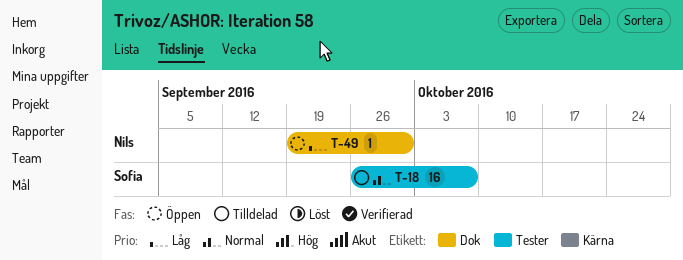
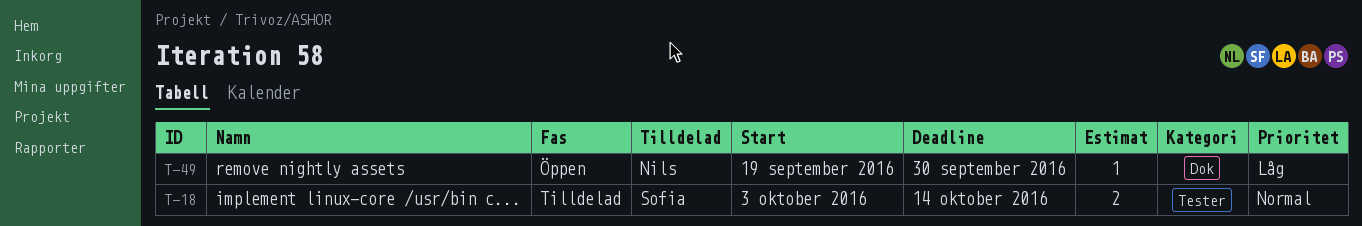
T-18, estimate: 16 -> 2
T-18, start: Sep 26 -> Oct 3
T-18, due: Oct 7 -> Oct 14

